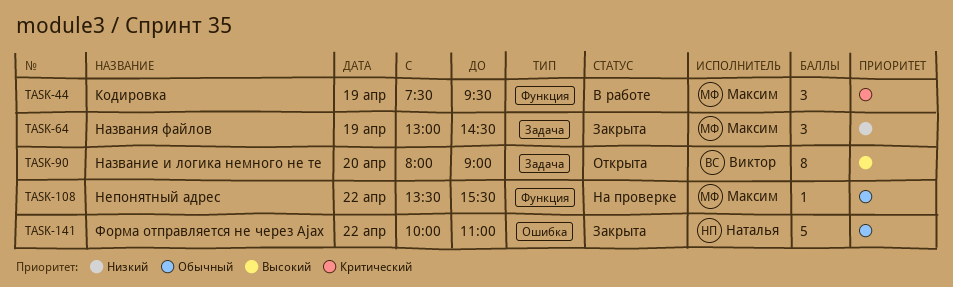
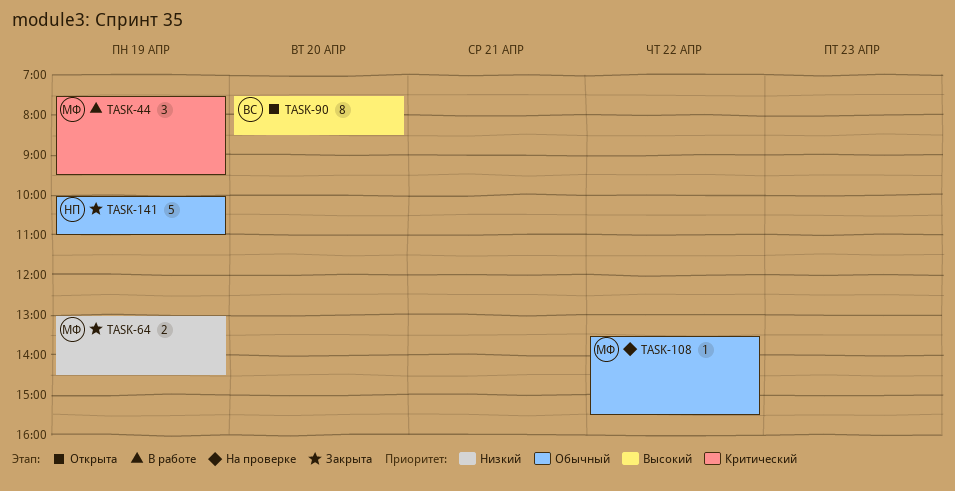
TASK-64, estimate: 3 -> 2
TASK-90, begins: 08:00 -> 07:30
TASK-90, ends: 09:00 -> 08:30
TASK-141, day: Apr 22 -> Apr 19

